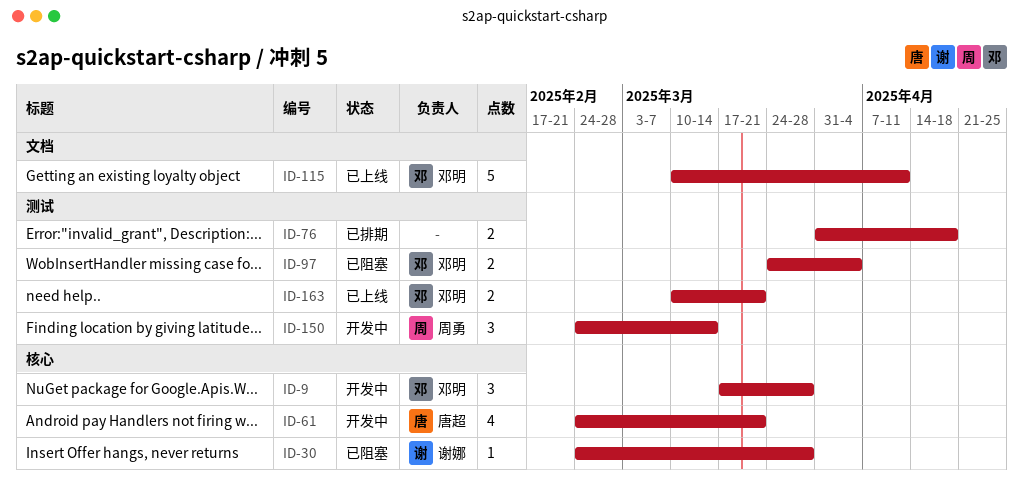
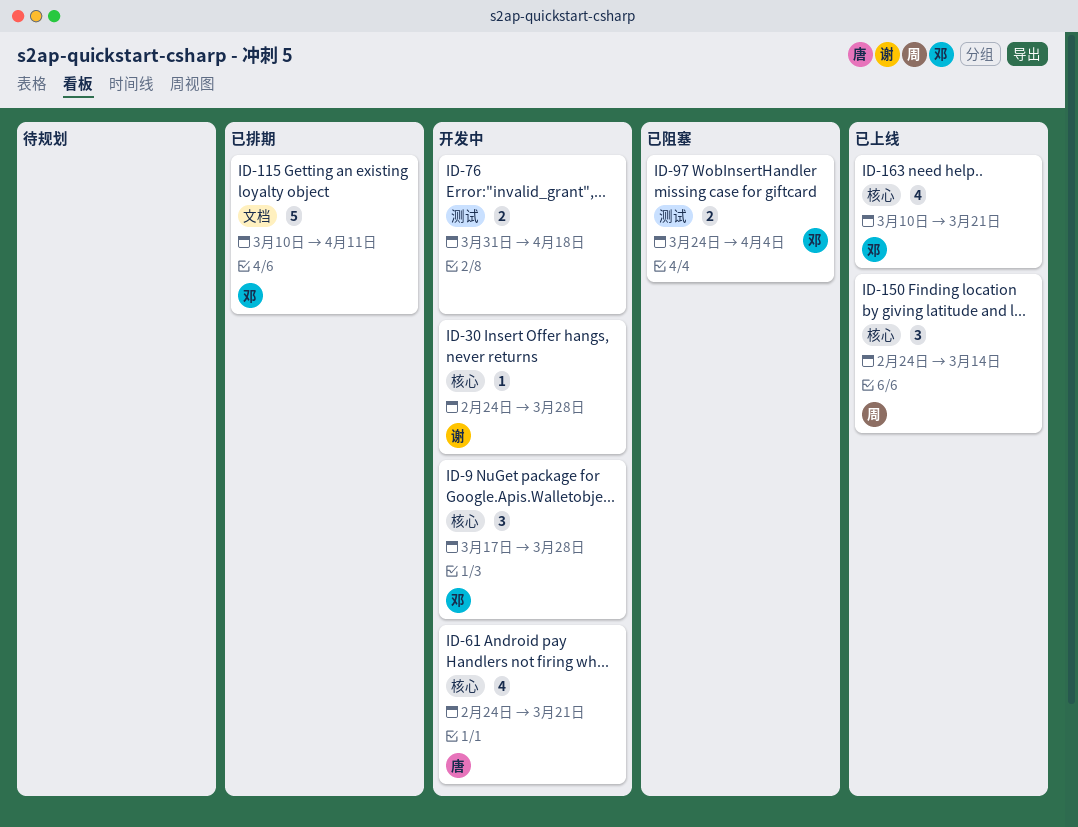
ID-30, status: 已阻塞 -> 开发中
ID-76, status: 已排期 -> 开发中
ID-115, status: 已上线 -> 已排期
ID-150, status: 开发中 -> 已上线
ID-150, label: 测试 -> 核心
ID-163, label: 测试 -> 核心
ID-163, estimate: 2 -> 4

